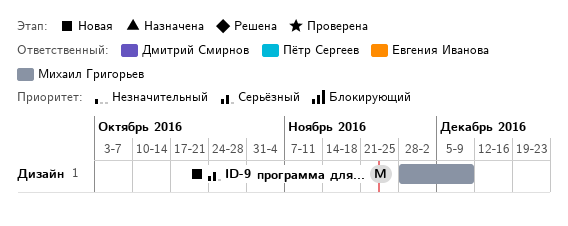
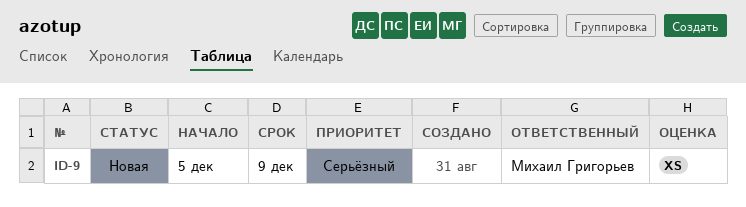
ID-9, estimate: M -> XS
ID-9, start: Nov 28 -> Dec 5

